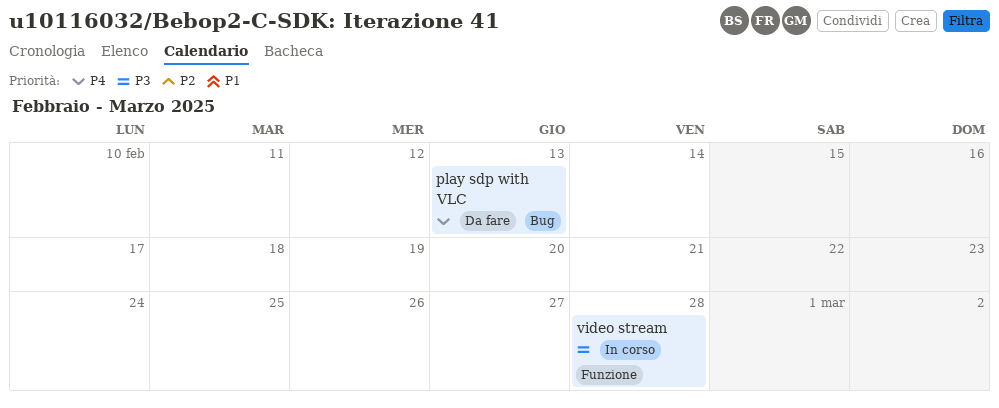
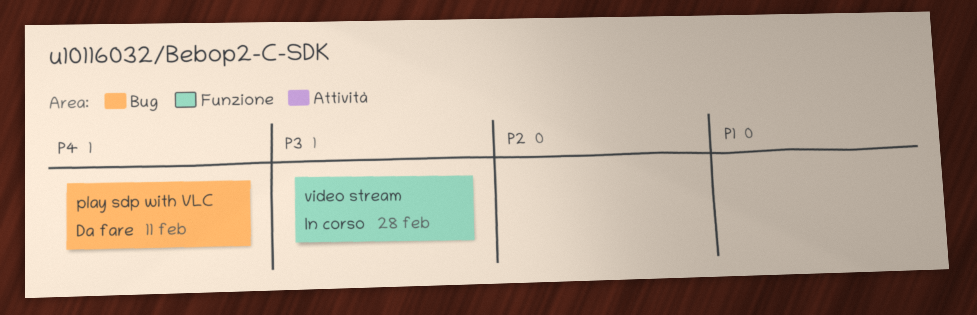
play sdp with VLC, due: Feb 13 -> Feb 11

